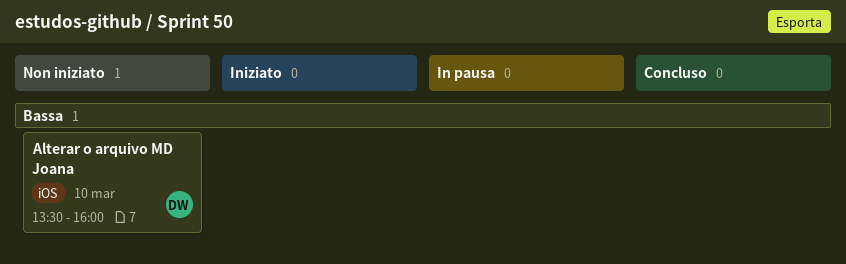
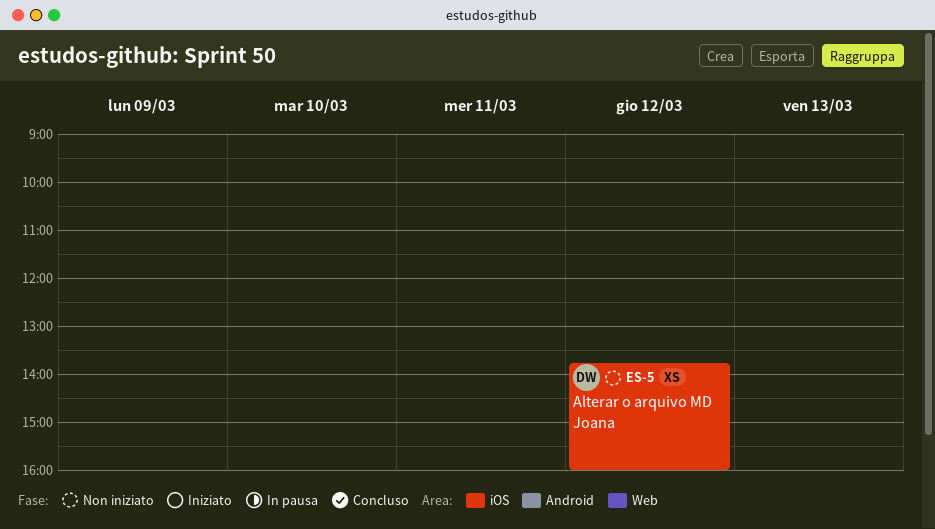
Alterar o arquivo MD Joana, day: Mar 10 -> Mar 12
Alterar o arquivo MD Joana, begins: 13:30 -> 13:45

